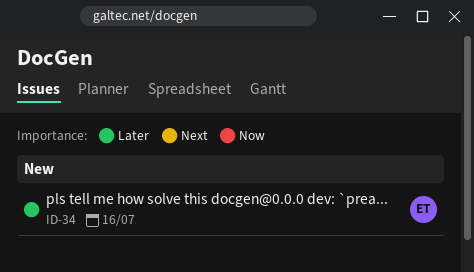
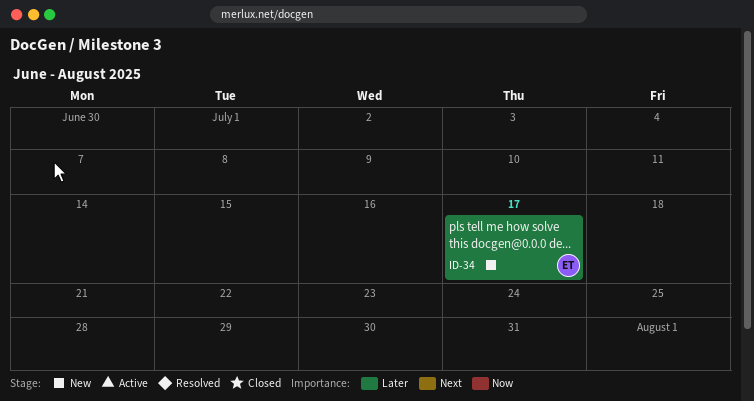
ID-34, due: Jul 16 -> Jul 17

